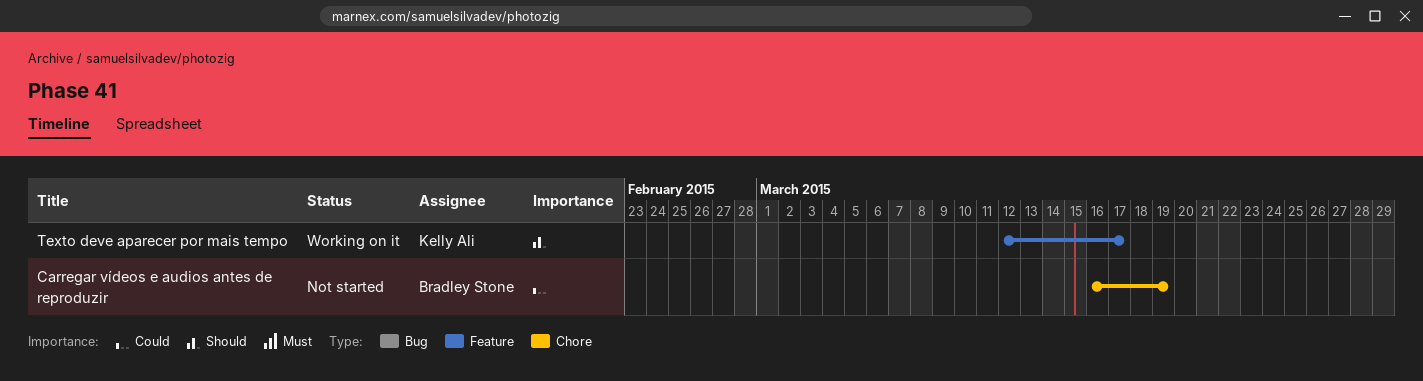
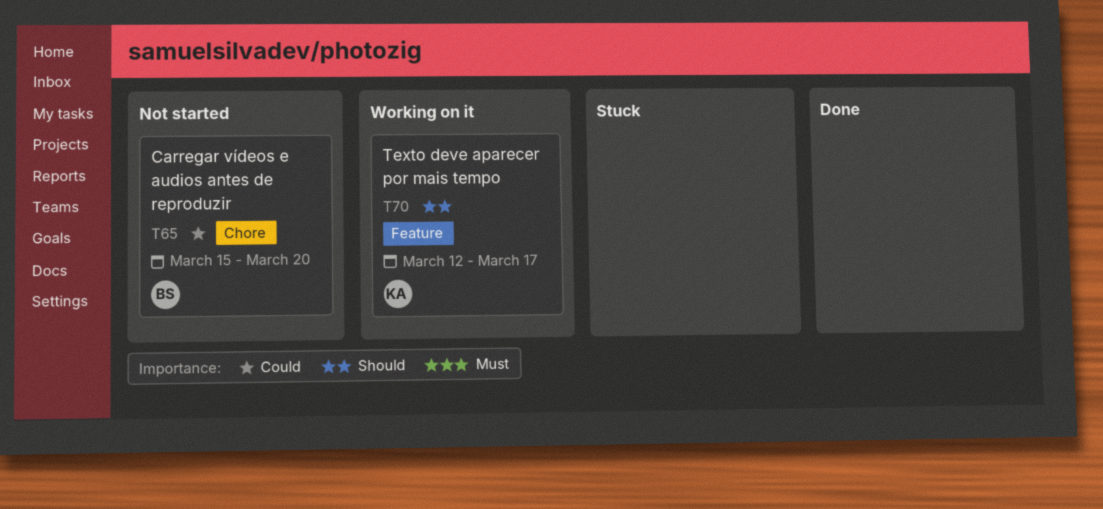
Carregar vídeos e audios antes de reproduzir, start: Mar 16 -> Mar 15
Carregar vídeos e audios antes de reproduzir, due: Mar 19 -> Mar 20

